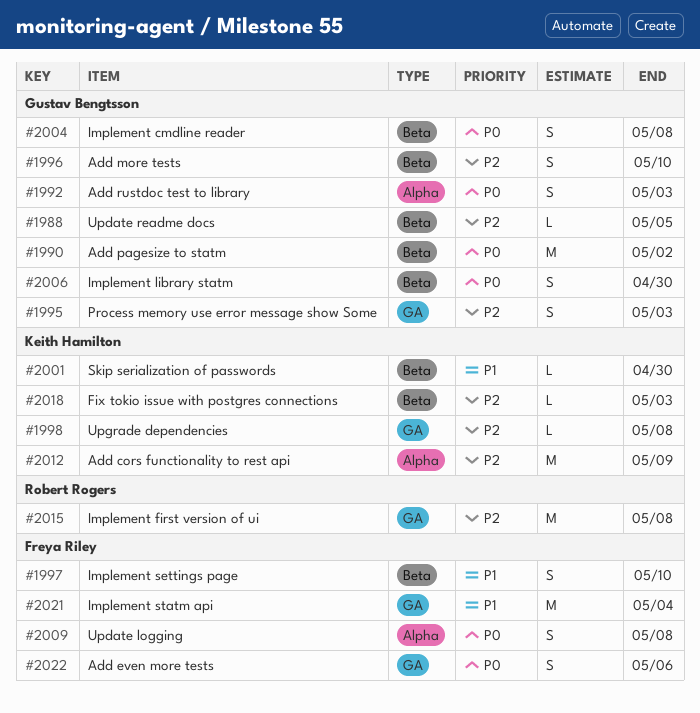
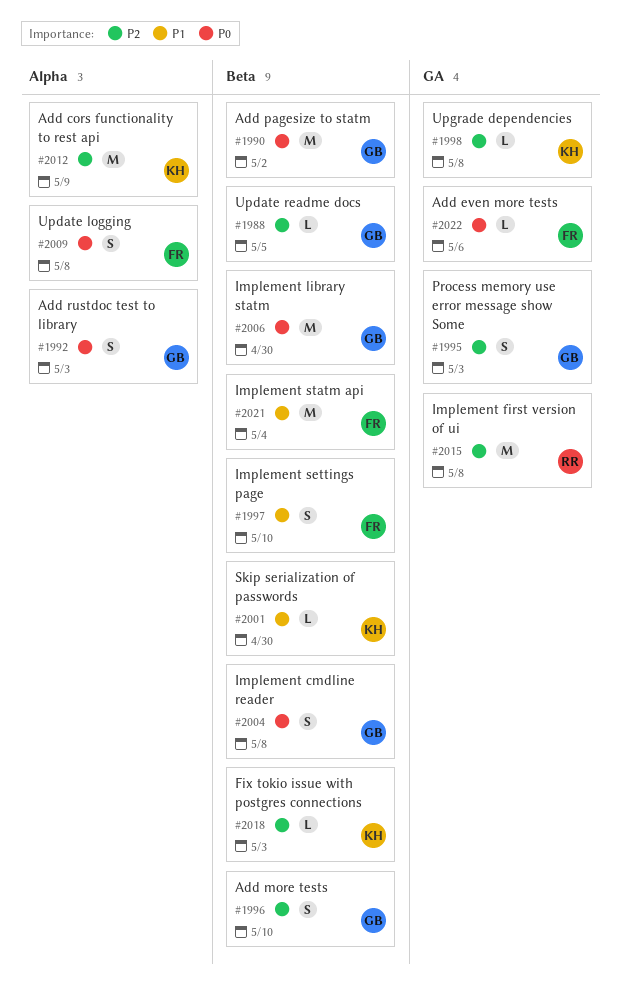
#2006, estimate: S -> M
#2021, label: GA -> Beta
#2022, estimate: S -> L

